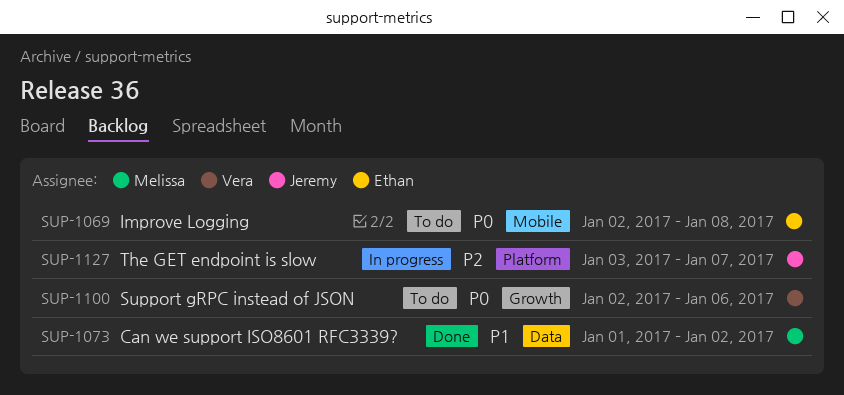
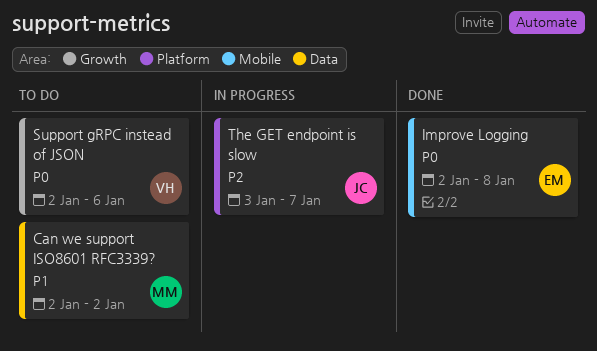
Can we support ISO8601 RFC3339?, status: Done -> To do
Can we support ISO8601 RFC3339?, start: Jan 1 -> Jan 2
Improve Logging, status: To do -> Done

